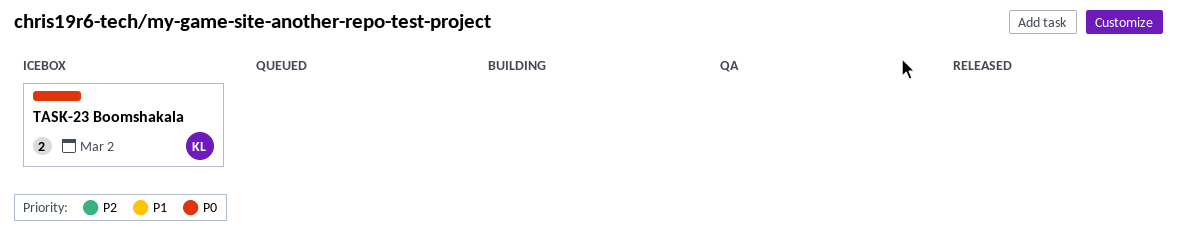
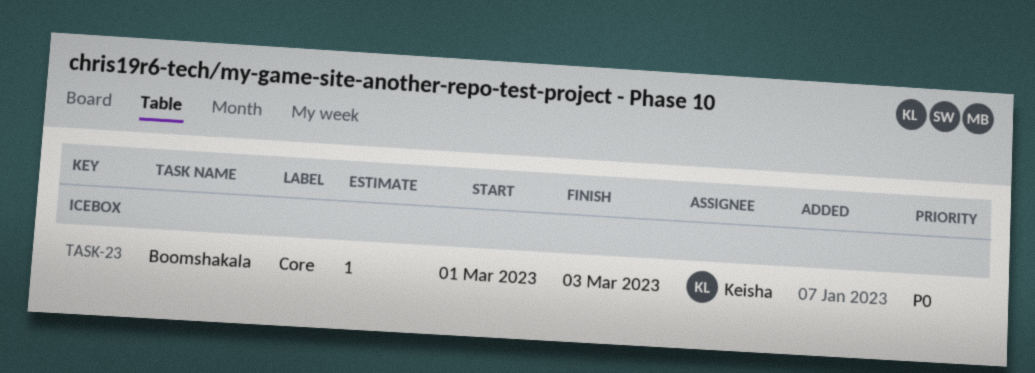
TASK-23, estimate: 2 -> 1
TASK-23, due: Mar 2 -> Mar 3

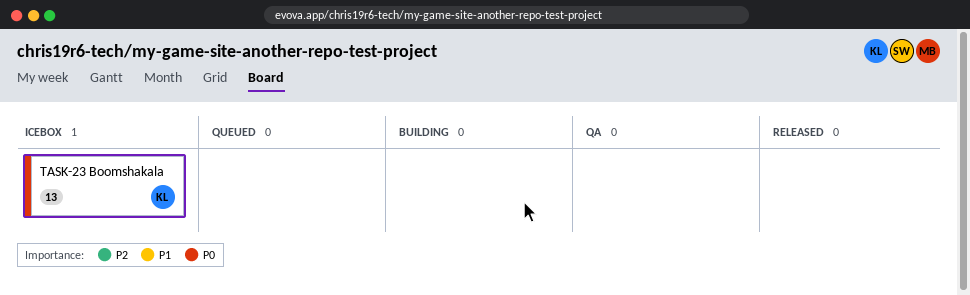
TASK-23, estimate: 1 -> 13

